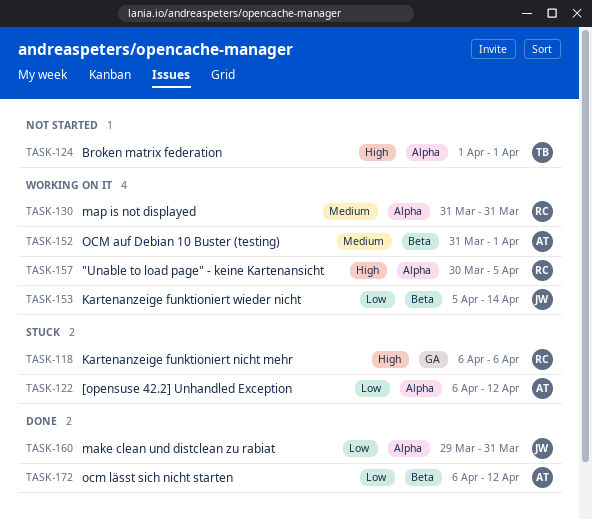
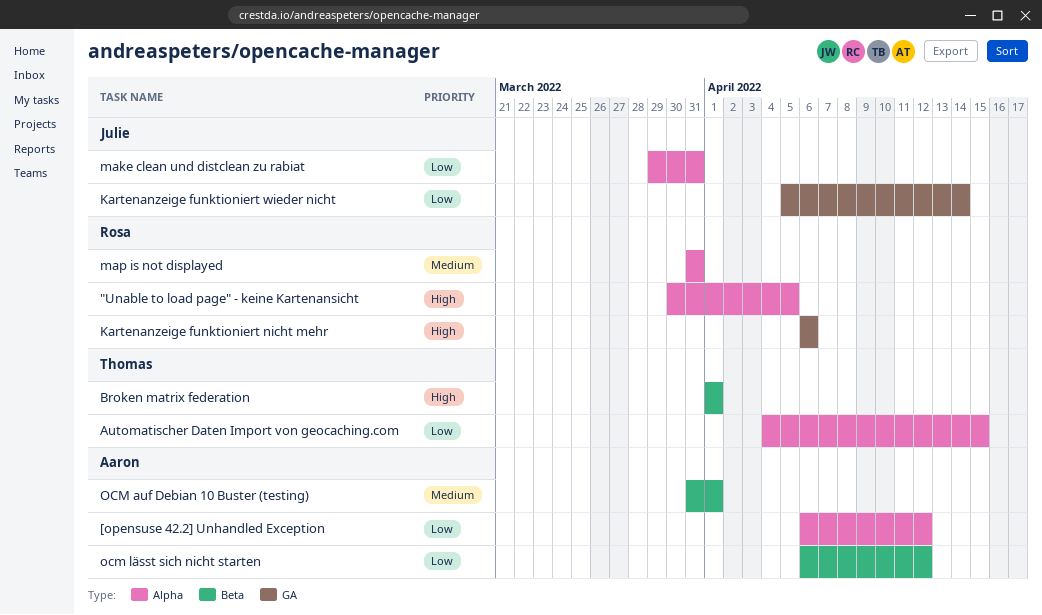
Automatischer Daten Import von geocaching.com: none -> present
Broken matrix federation, label: Alpha -> Beta
Kartenanzeige funktioniert wieder nicht, label: Beta -> GA

